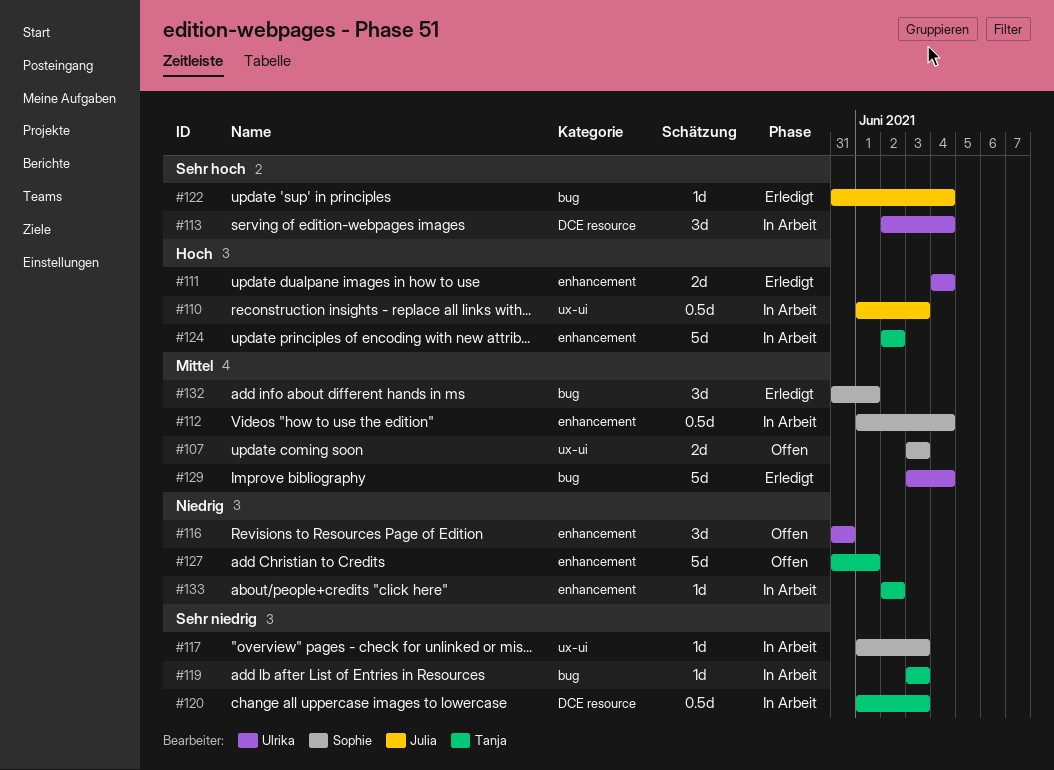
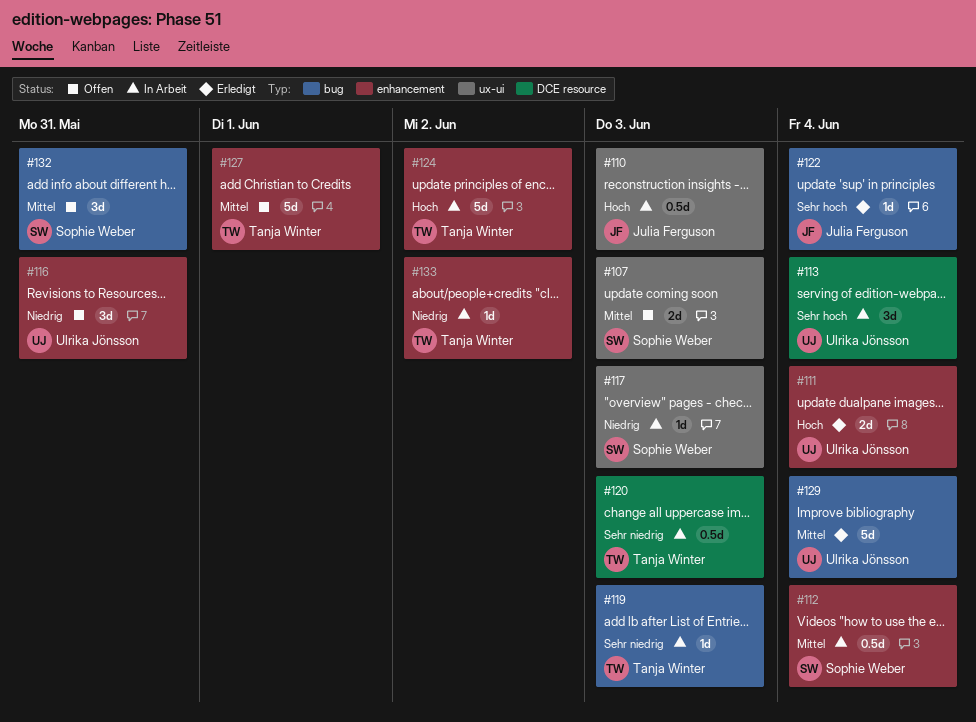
#117, priority: Sehr niedrig -> Niedrig
#127, priority: Niedrig -> Mittel
#132, status: Erledigt -> Offen
#132, due: Jun 1 -> May 31

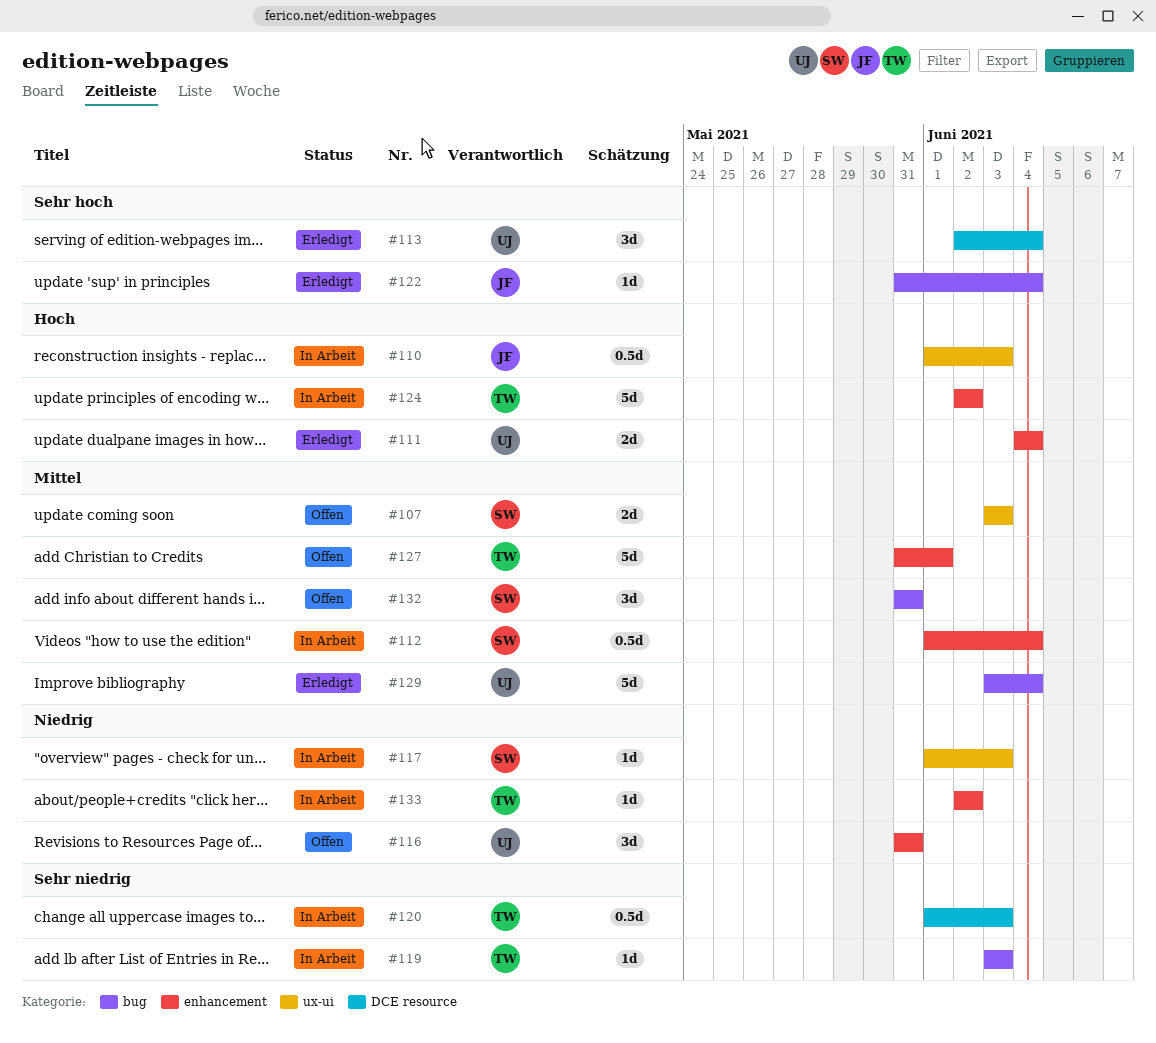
#113, status: In Arbeit -> Erledigt

